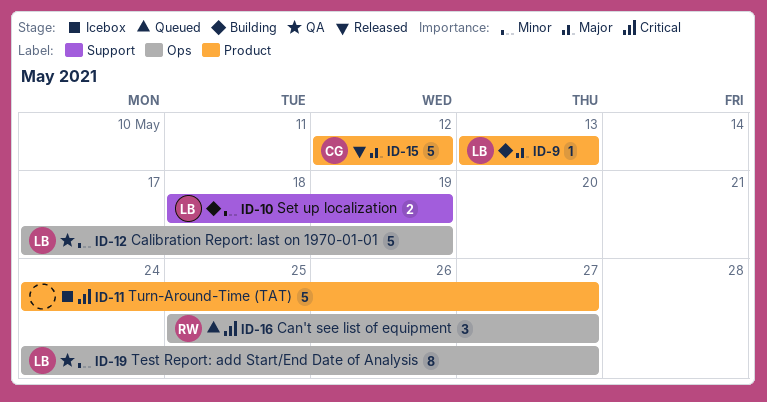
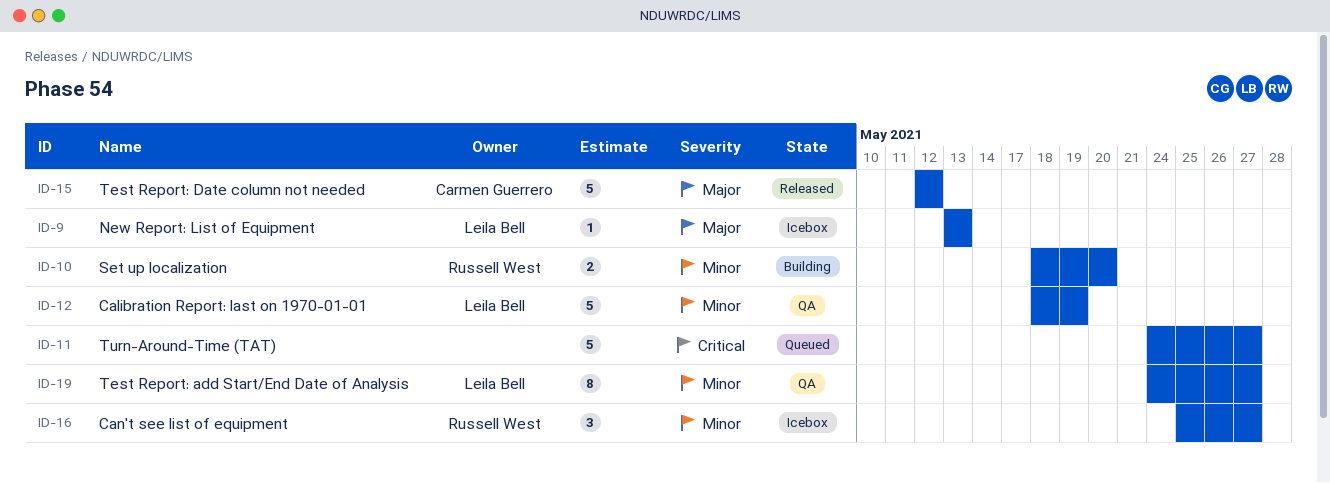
ID-9, status: Building -> Icebox
ID-10, owner: Leila Bell -> Russell West
ID-10, due: May 19 -> May 20
ID-11, status: Icebox -> Queued
ID-12, start: May 17 -> May 18
ID-16, status: Queued -> Icebox
ID-16, priority: Critical -> Minor

